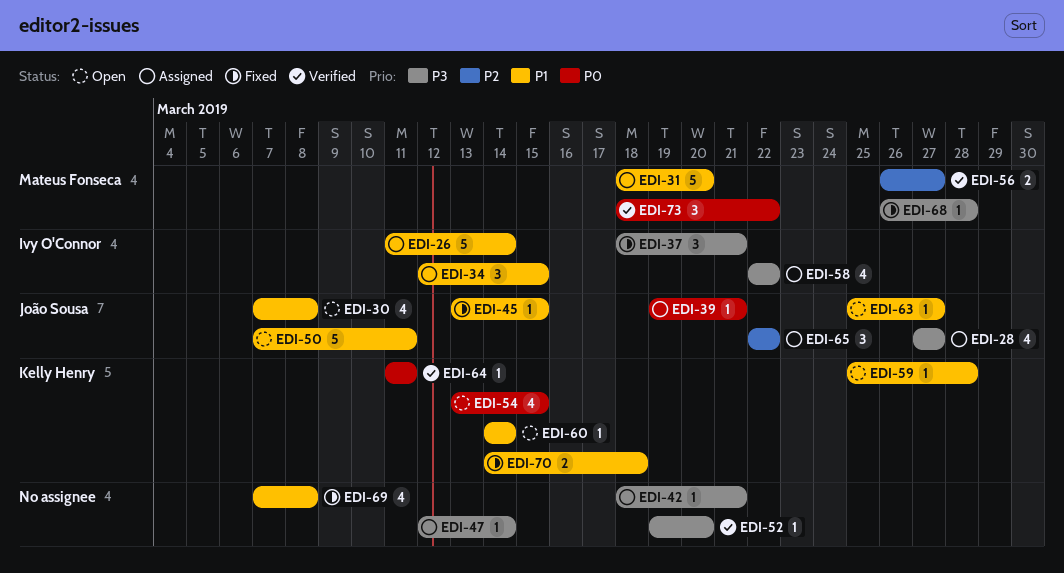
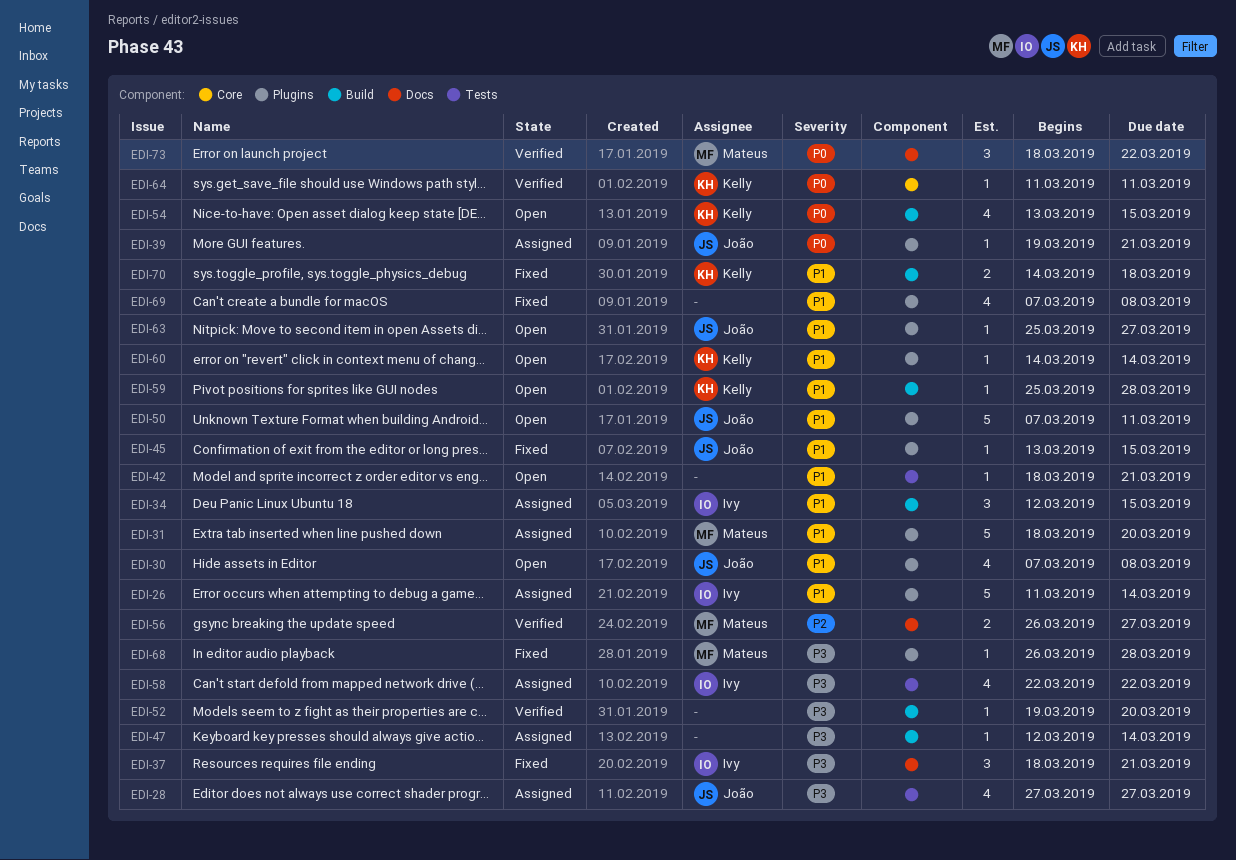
EDI-42, status: Assigned -> Open
EDI-42, priority: P3 -> P1
EDI-65: present -> none

